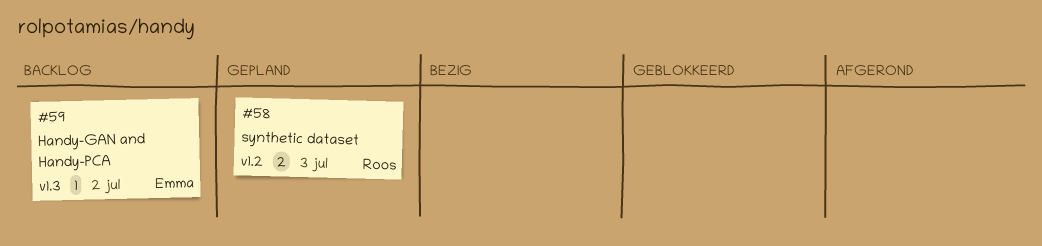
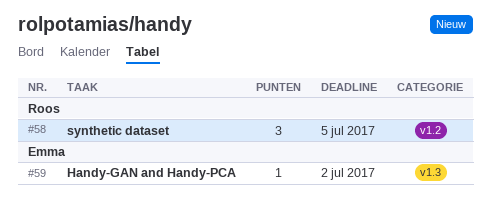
#58, estimate: 2 -> 3
#58, due: Jul 3 -> Jul 5

